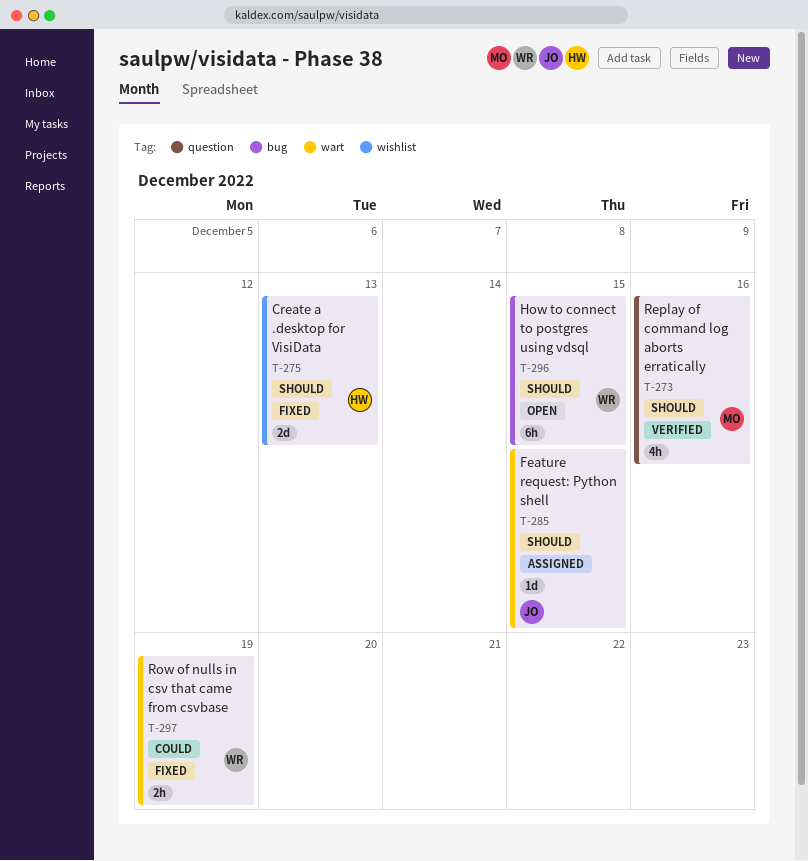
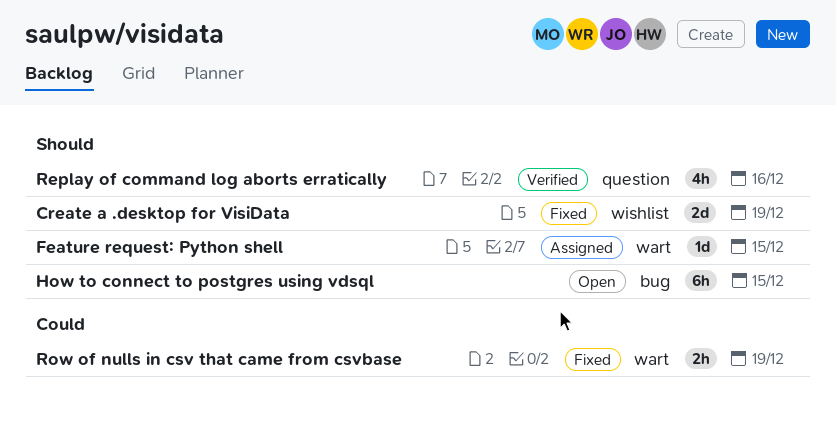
Create a .desktop for VisiData, due: Dec 13 -> Dec 19

